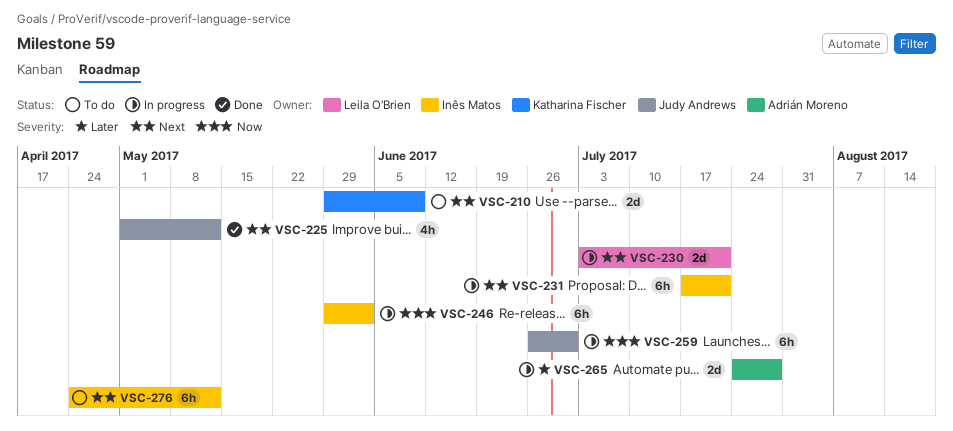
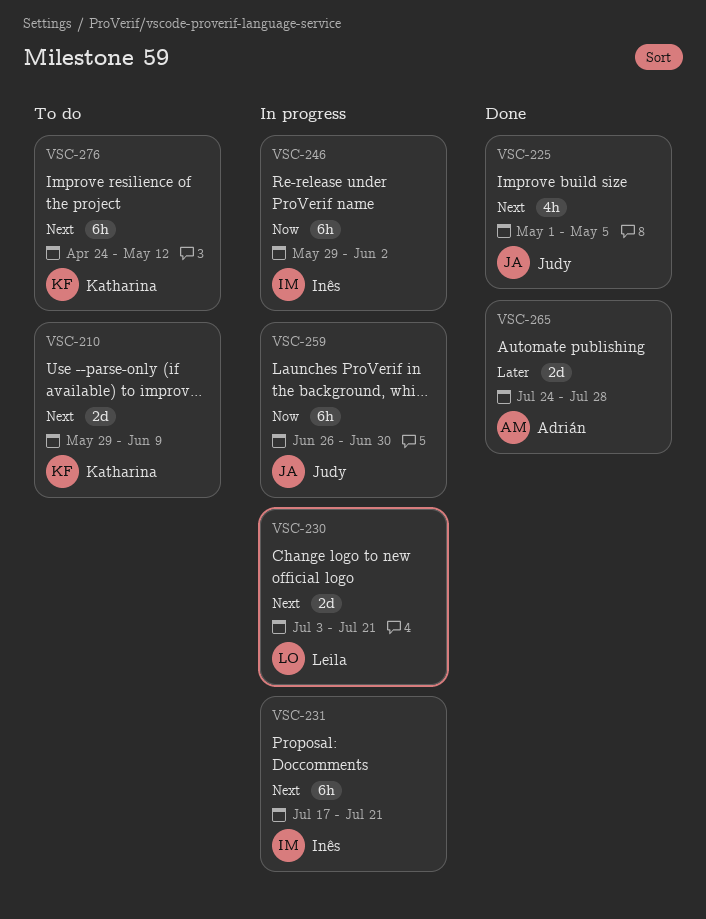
VSC-225, due: May 12 -> May 5
VSC-265, status: In progress -> Done
VSC-276, owner: Inês Matos -> Katharina Fischer

